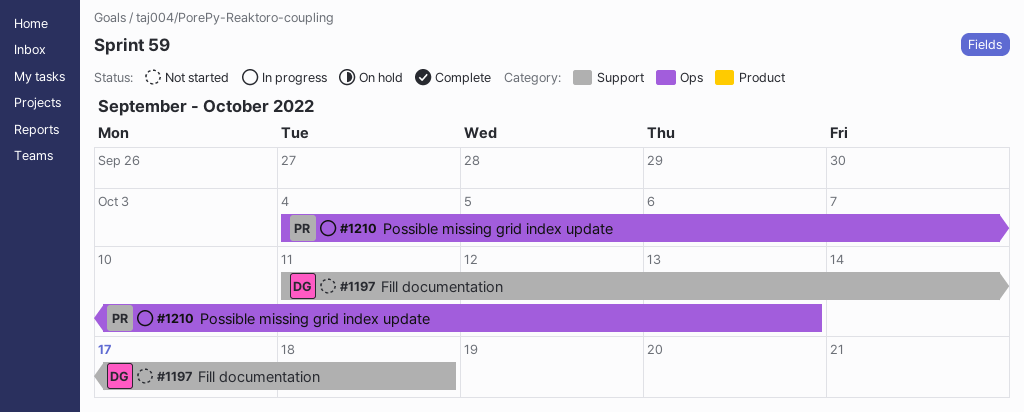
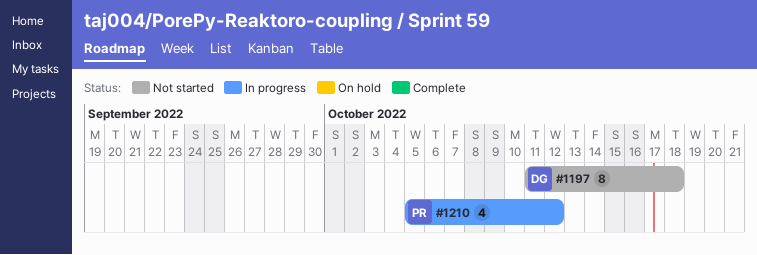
#1210, start: Oct 4 -> Oct 5
#1210, due: Oct 13 -> Oct 12

